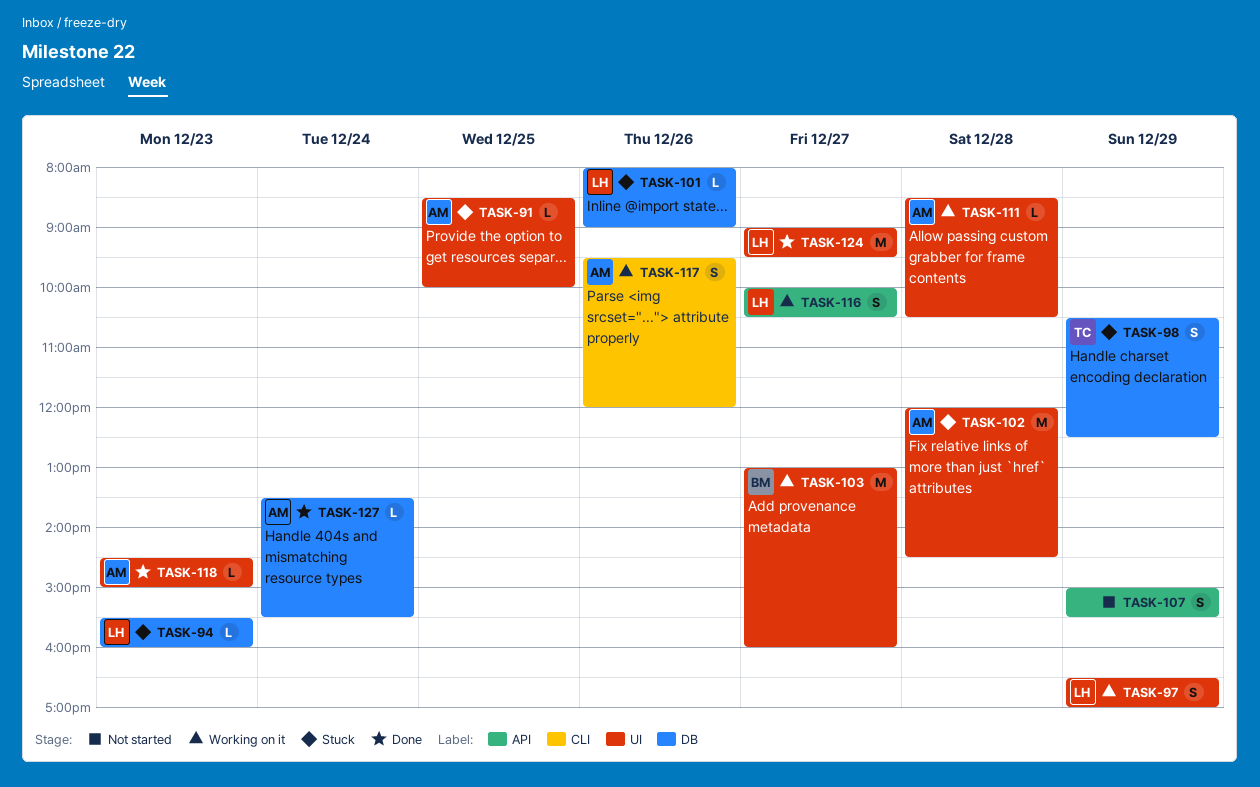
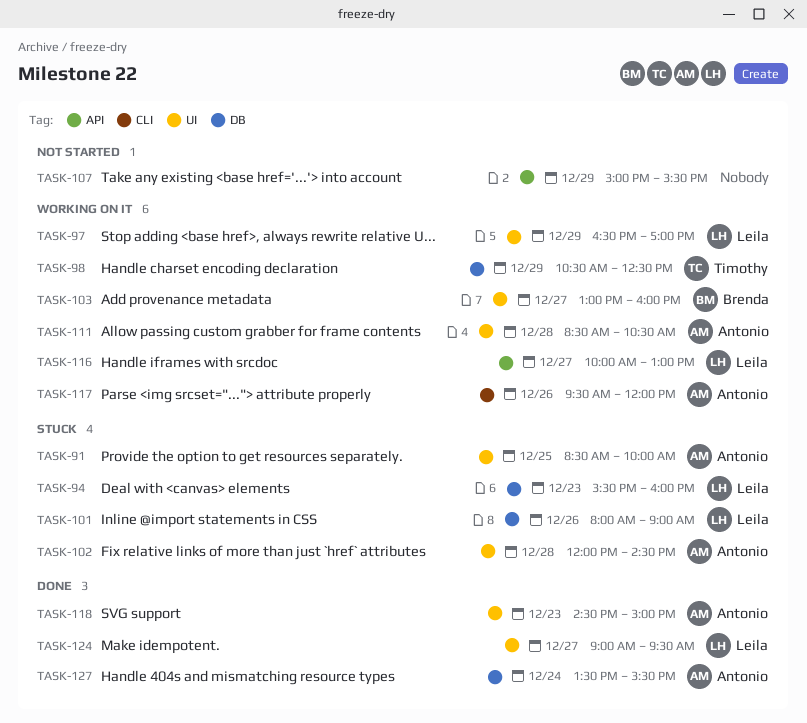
TASK-98, status: Stuck -> Working on it
TASK-116, ends: 10:30 -> 13:00

